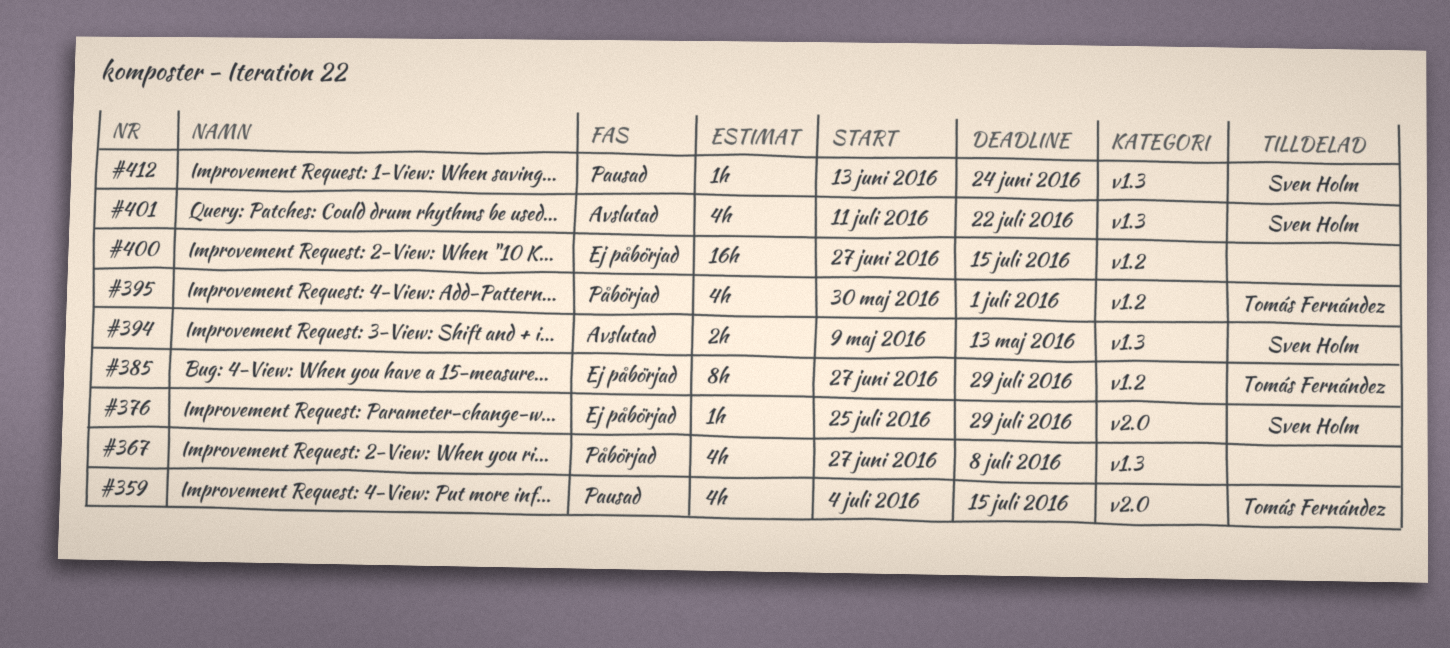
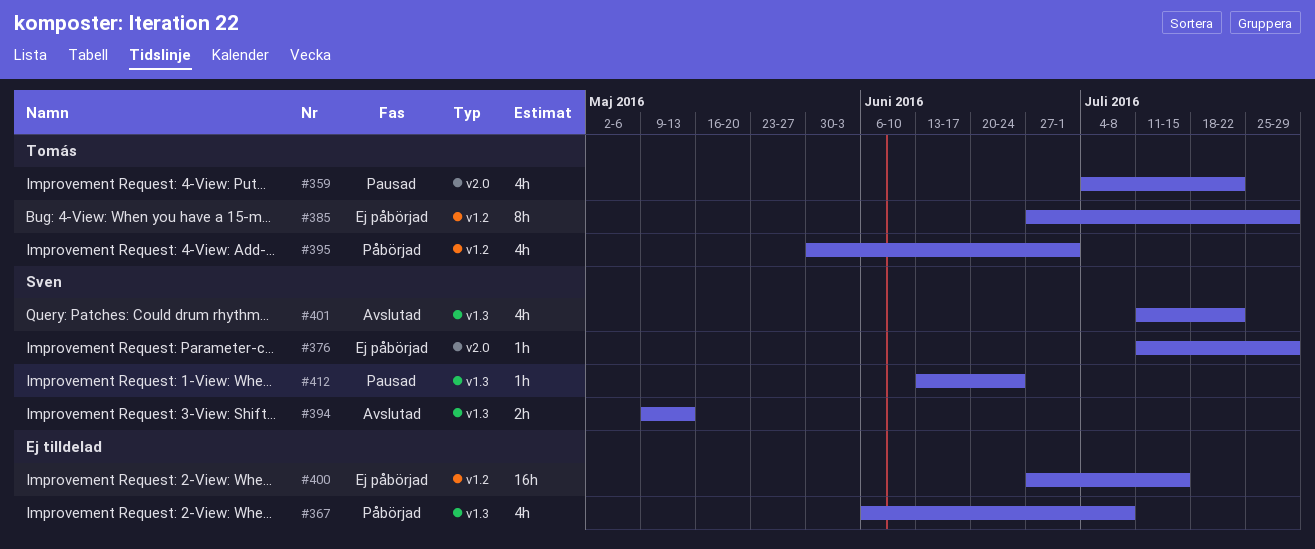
#359, due: Jul 15 -> Jul 22
#367, start: Jun 27 -> Jun 6
#376, start: Jul 25 -> Jul 11

